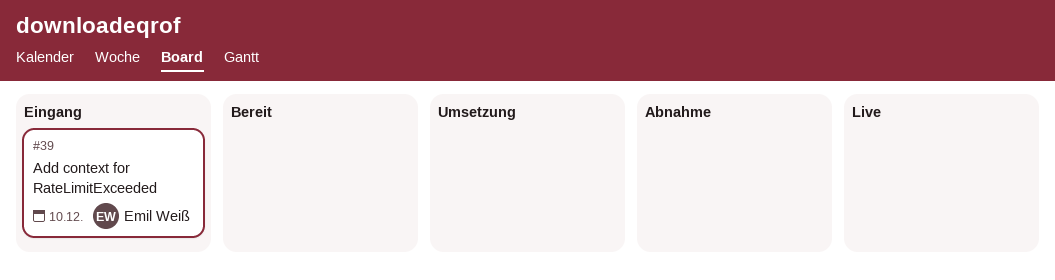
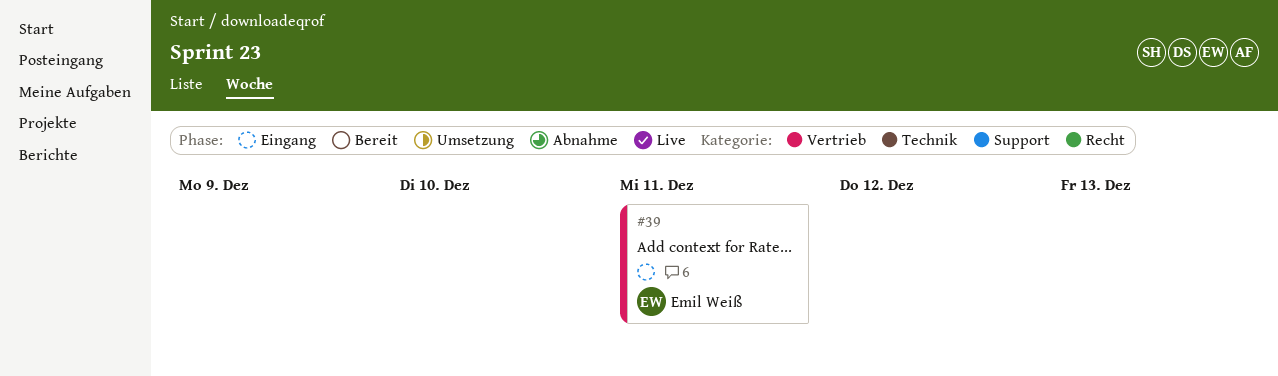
#39, due: Dec 10 -> Dec 11

